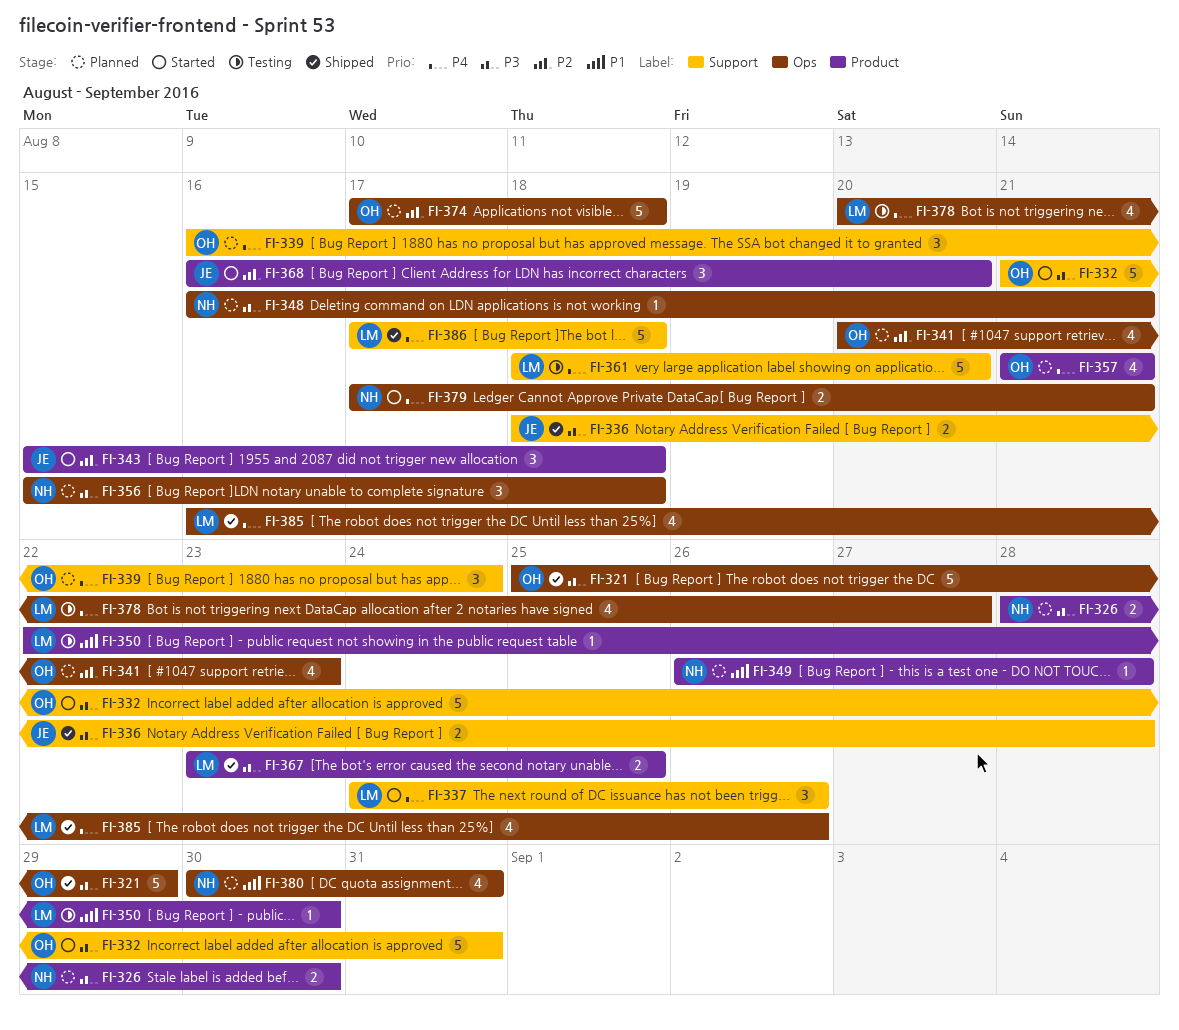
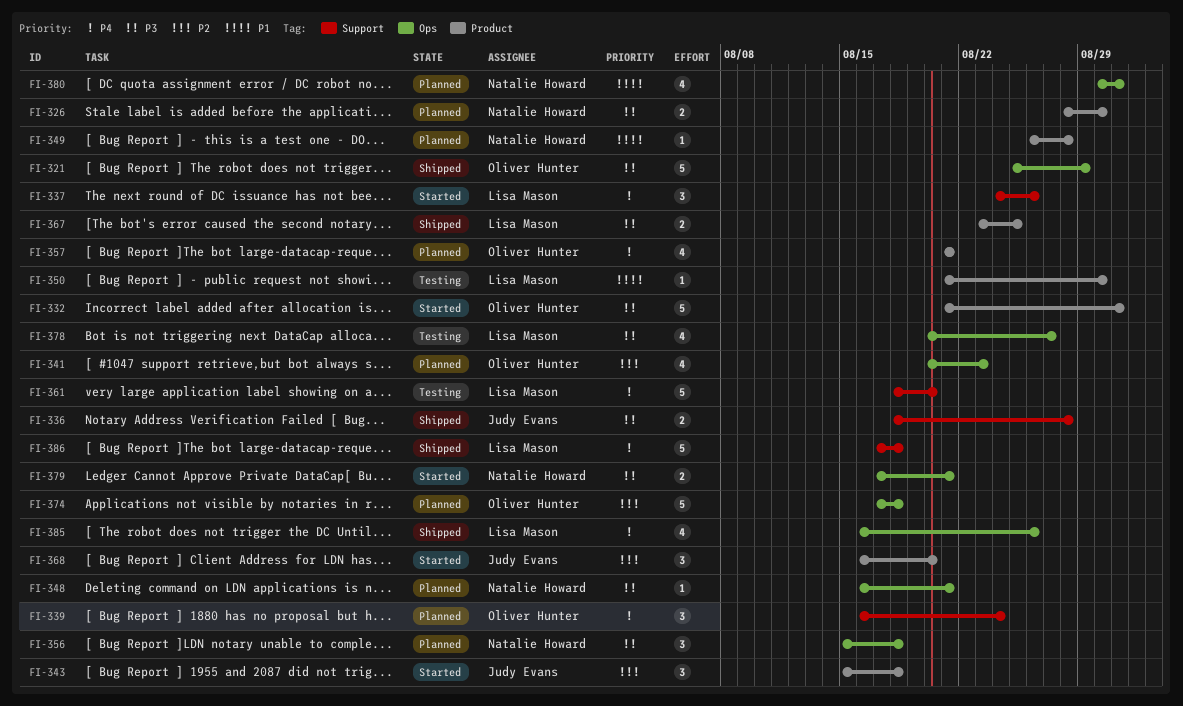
FI-332, label: Support -> Product
FI-350, start: Aug 22 -> Aug 21
FI-378, priority: P4 -> P3
FI-379, priority: P4 -> P3

